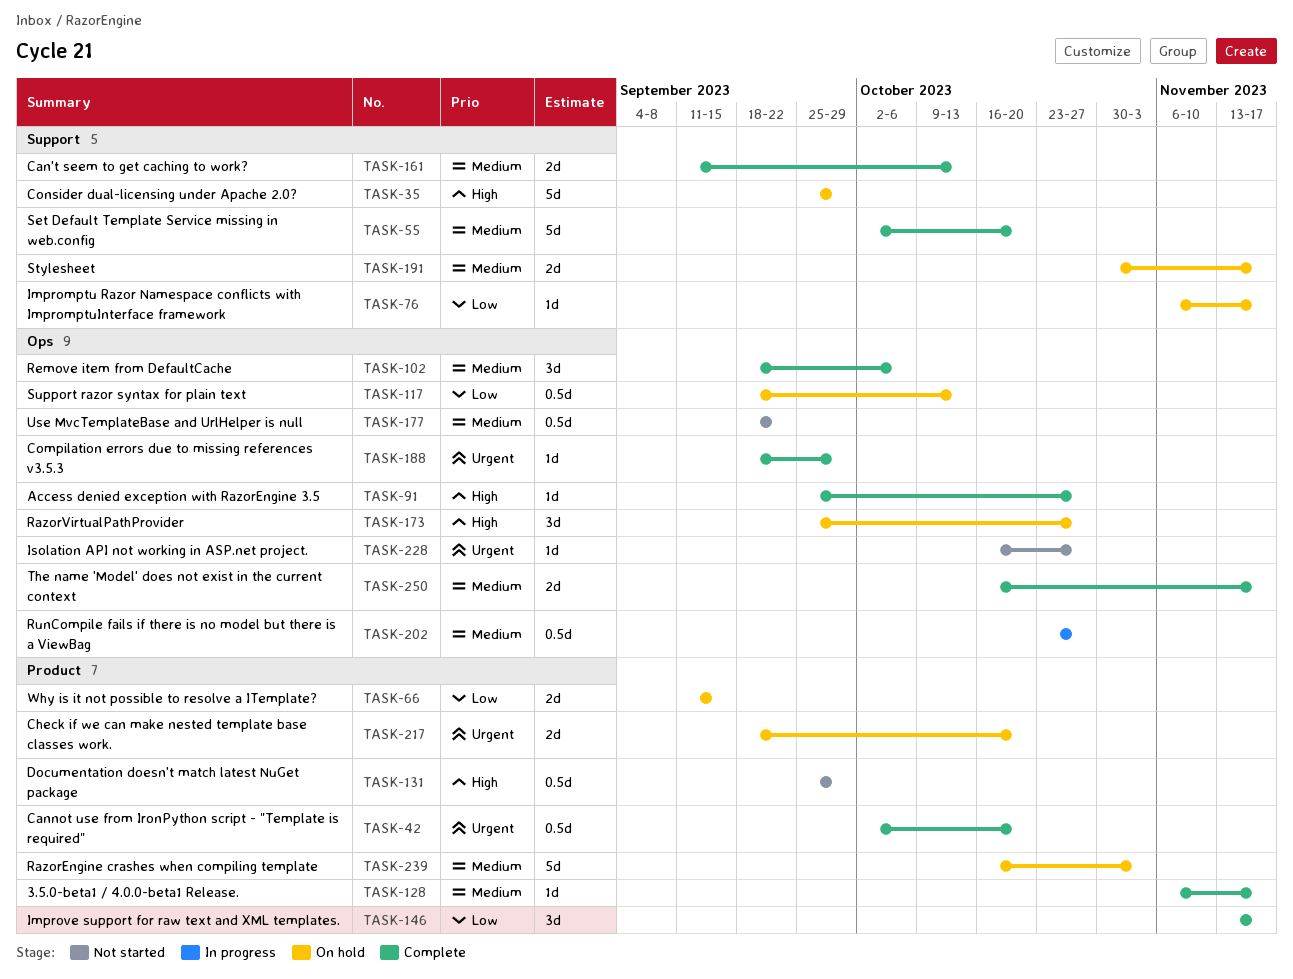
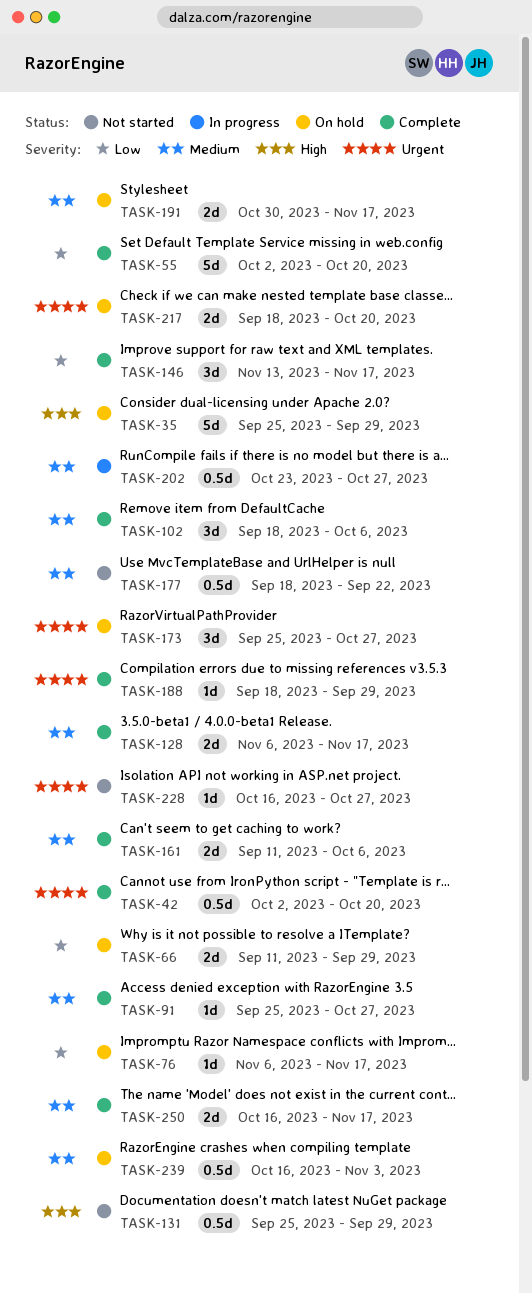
TASK-55, priority: Medium -> Low
TASK-66, due: Sep 15 -> Sep 29
TASK-91, priority: High -> Medium
TASK-117: present -> none
TASK-128, estimate: 1d -> 2d
TASK-161, due: Oct 13 -> Oct 6
TASK-173, priority: High -> Urgent
TASK-239, estimate: 5d -> 0.5d

